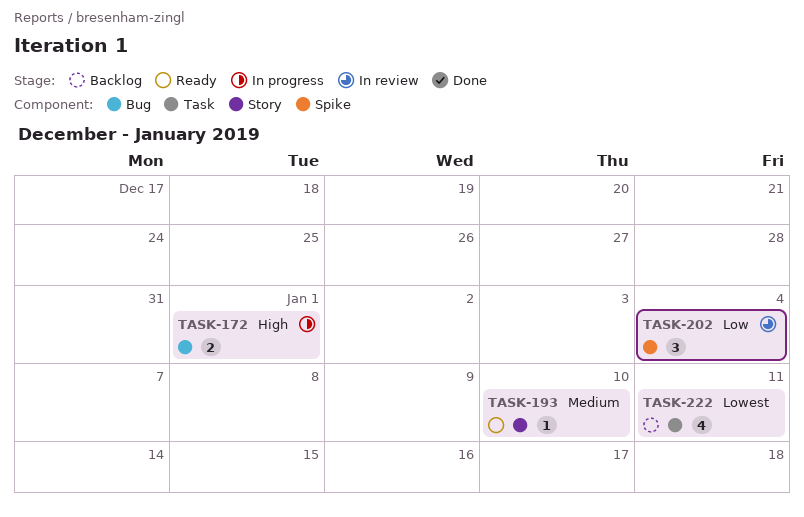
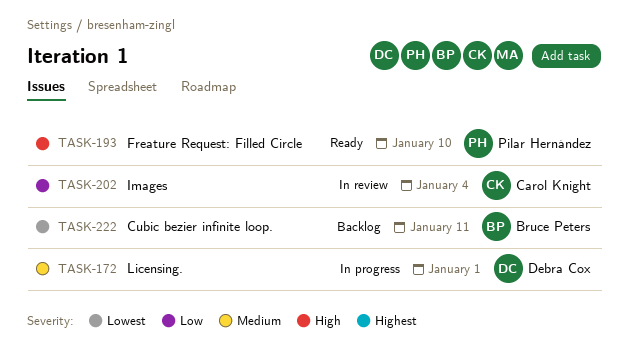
TASK-172, priority: High -> Medium
TASK-193, priority: Medium -> High

